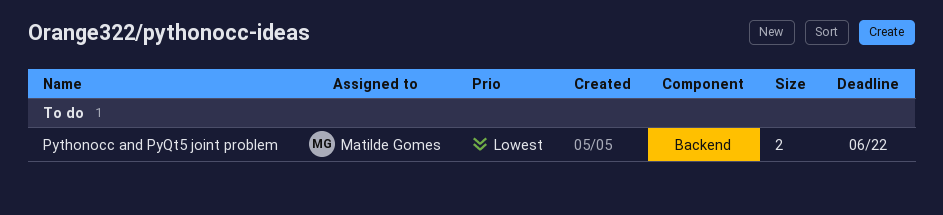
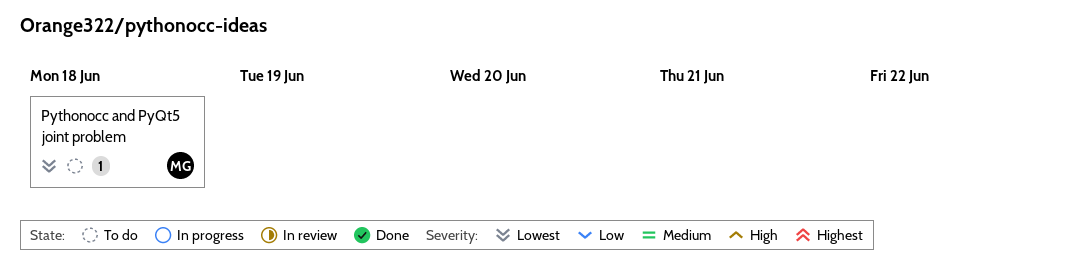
Pythonocc and PyQt5 joint problem, estimate: 2 -> 1
Pythonocc and PyQt5 joint problem, due: Jun 22 -> Jun 18

